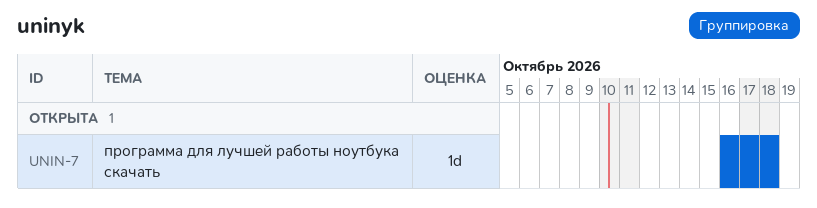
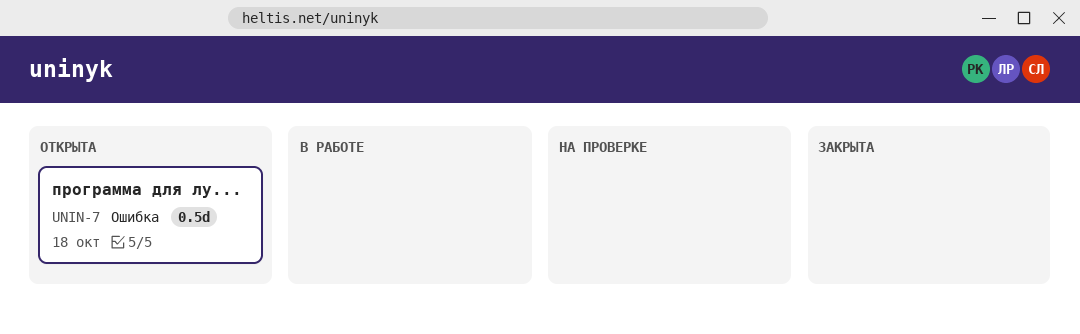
UNIN-7, estimate: 1d -> 0.5d

